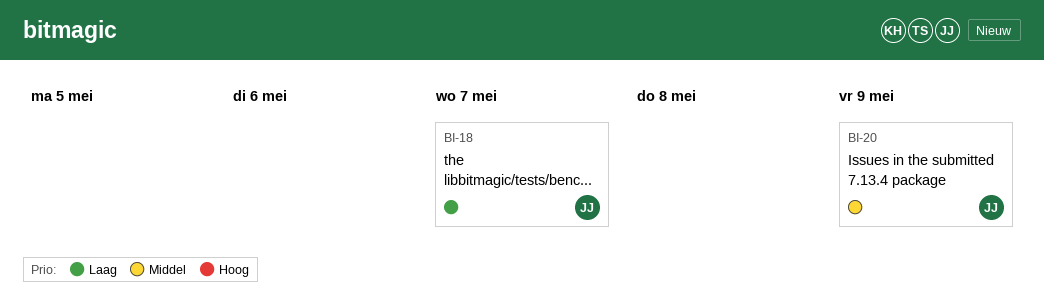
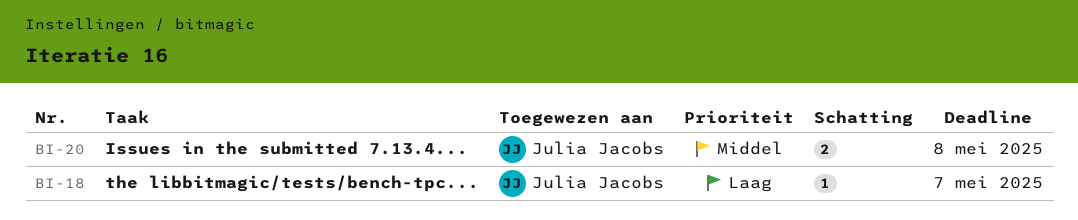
BI-20, due: May 9 -> May 8

